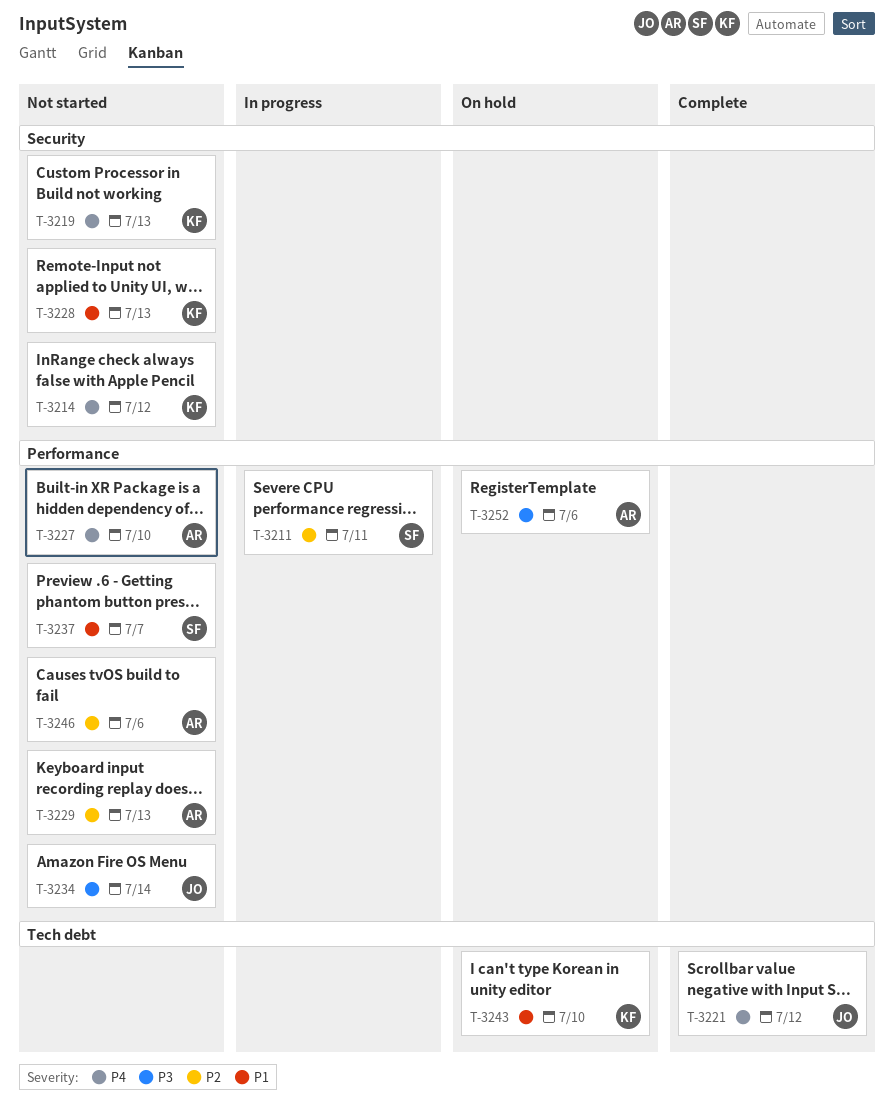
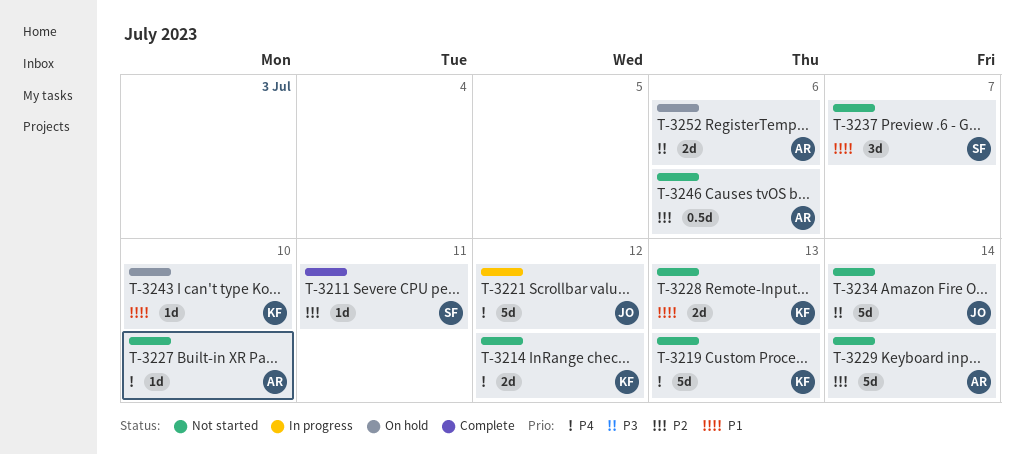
T-3211, status: In progress -> Complete
T-3221, status: Complete -> In progress
T-3229, due: Jul 13 -> Jul 14

